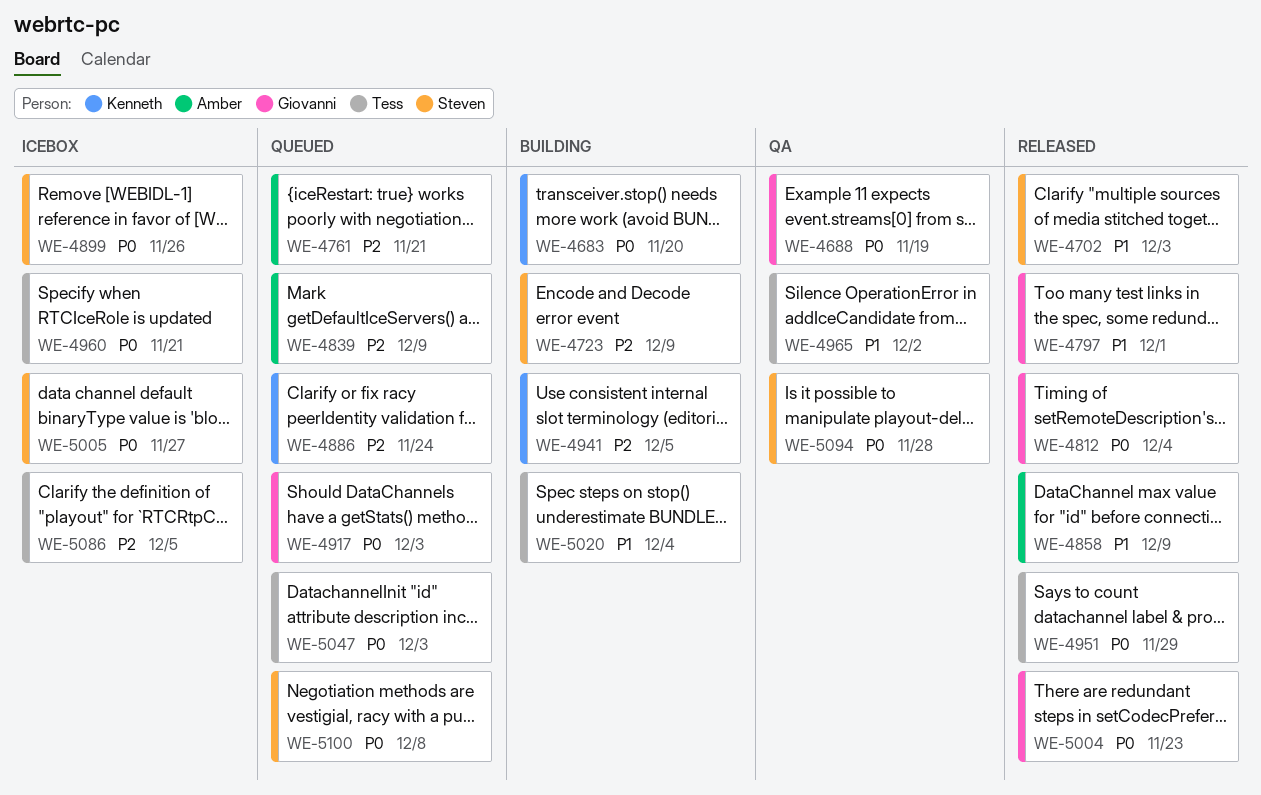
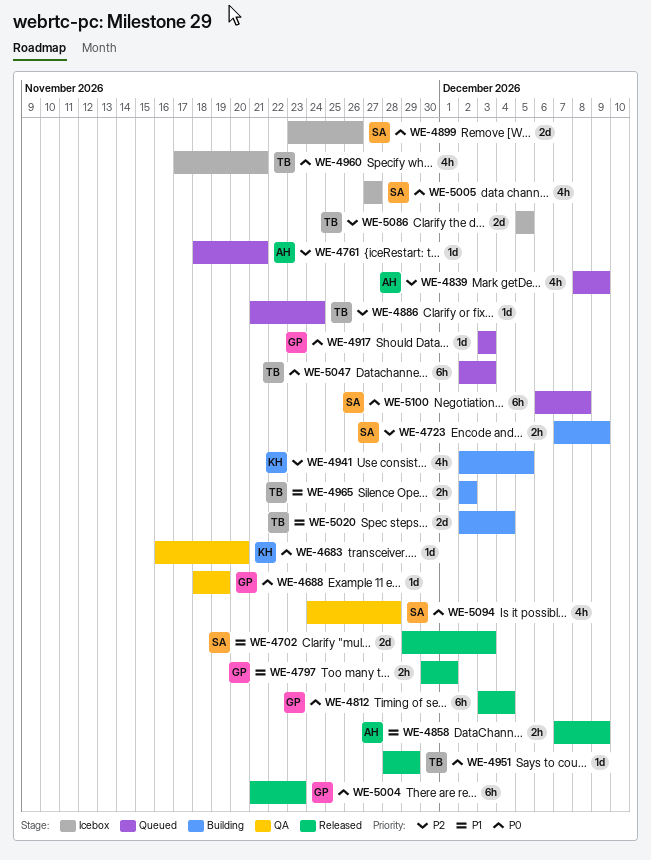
WE-4683, status: Building -> QA
WE-4886, owner: Kenneth -> Tess
WE-4965, status: QA -> Building

